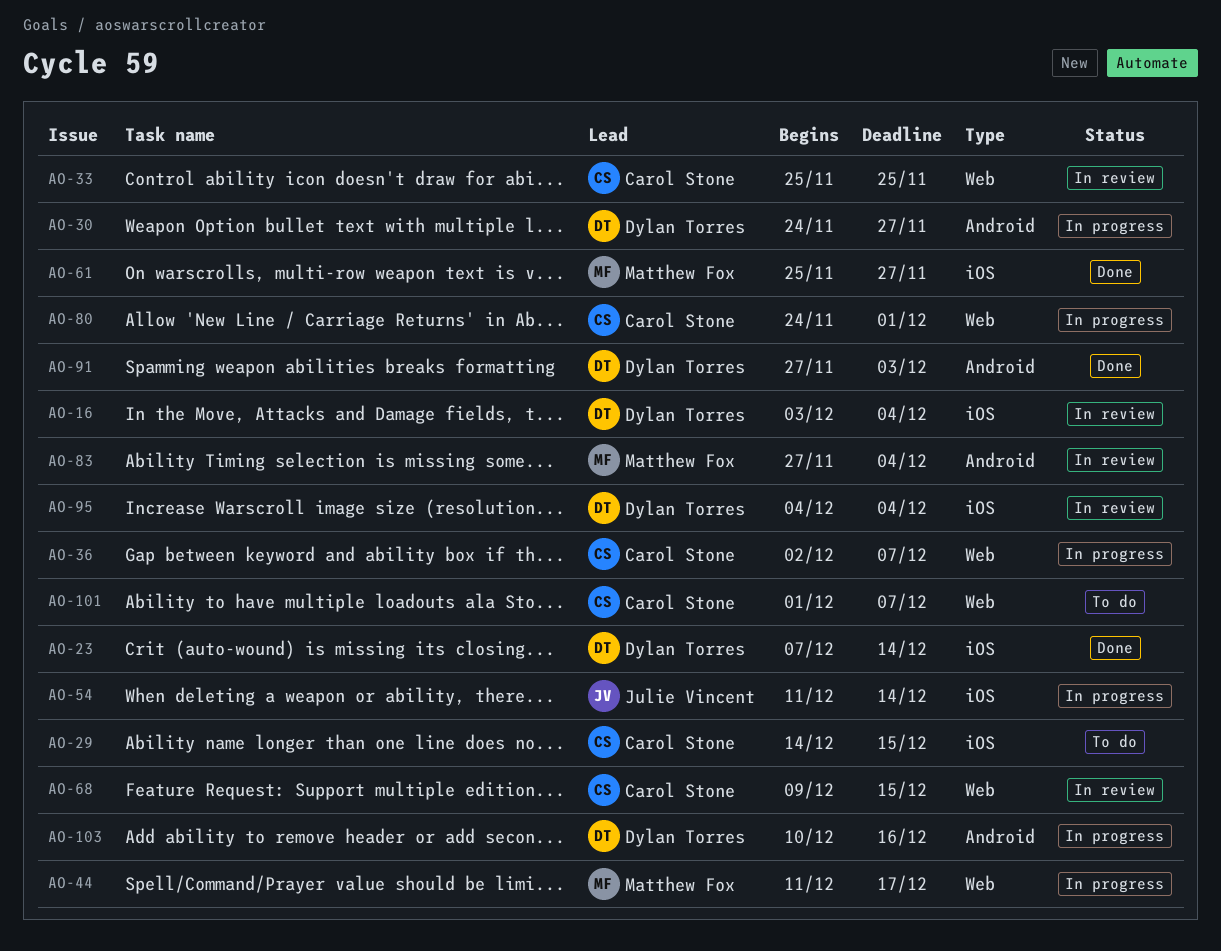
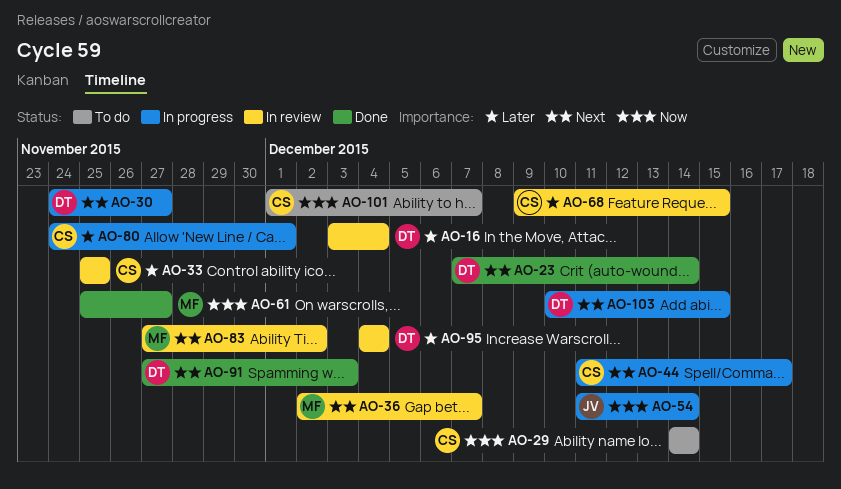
AO-29, due: Dec 15 -> Dec 14
AO-36, status: In progress -> In review
AO-36, owner: Carol Stone -> Matthew Fox
AO-44, owner: Matthew Fox -> Carol Stone
AO-83, due: Dec 4 -> Dec 2
AO-103, due: Dec 16 -> Dec 15

